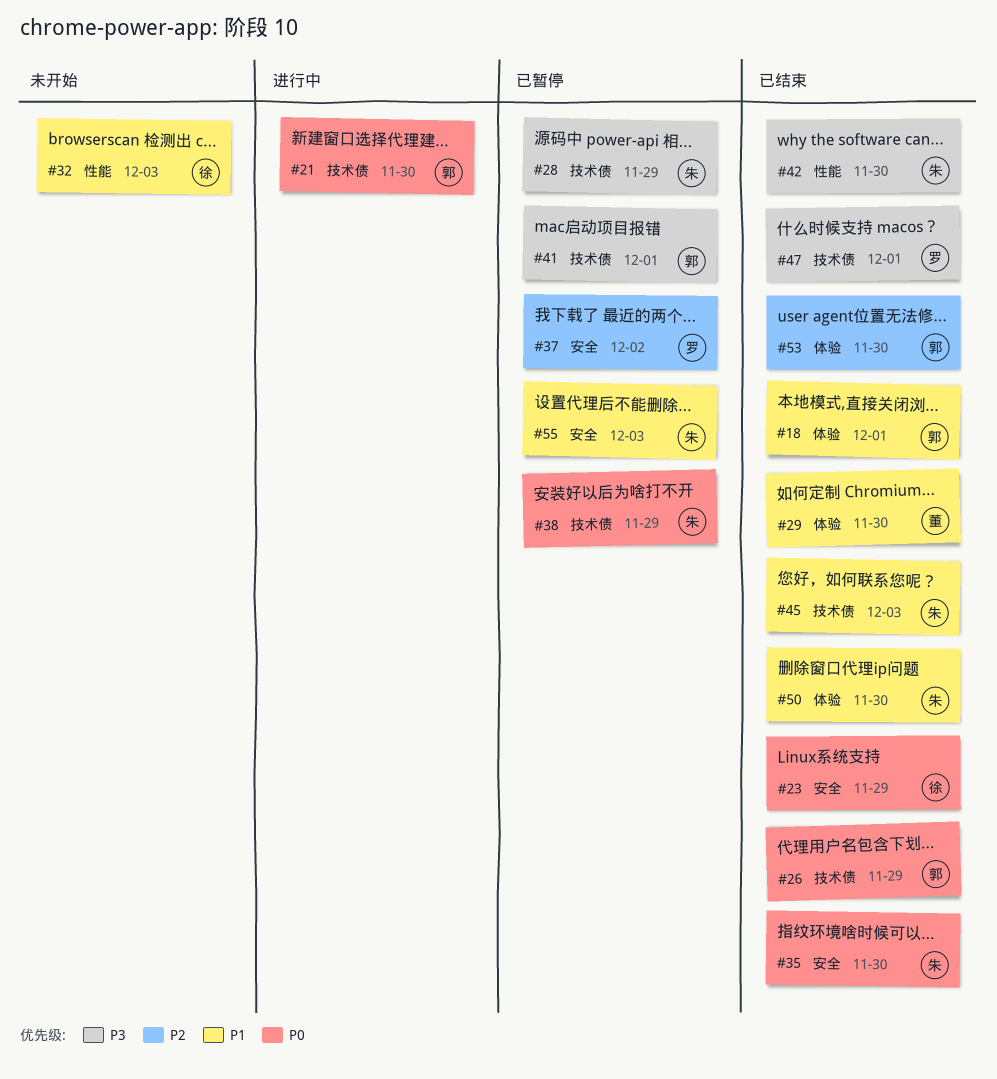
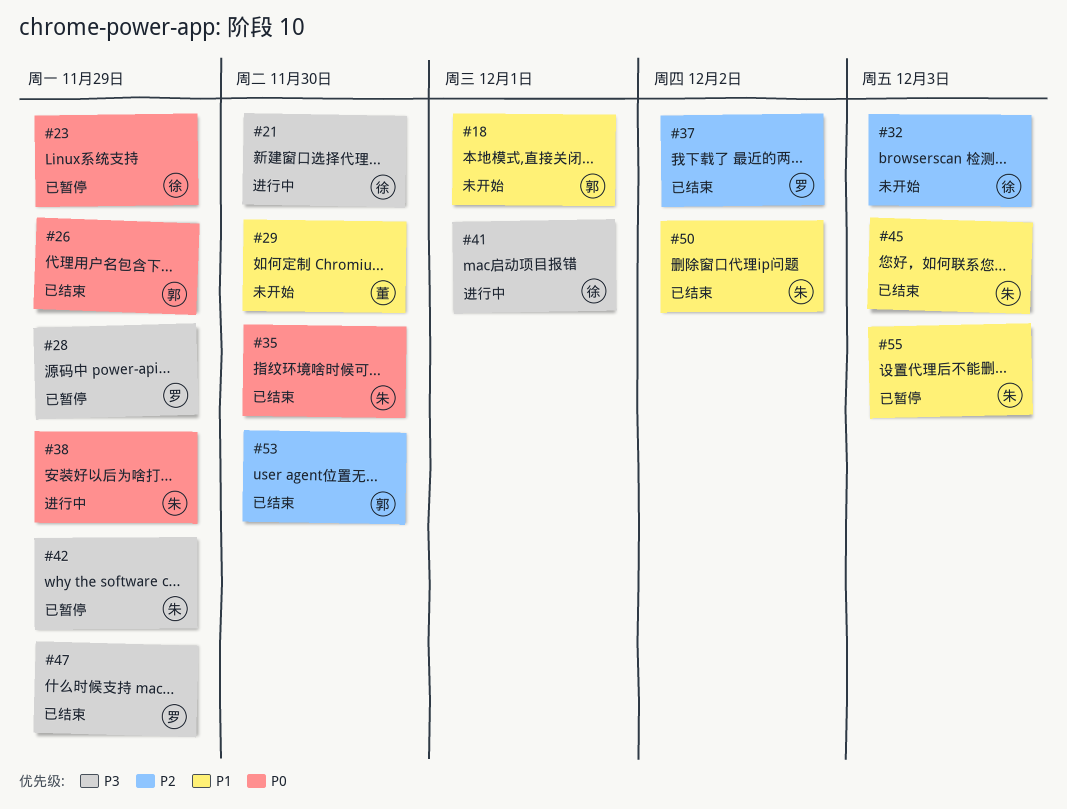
#18, status: 已结束 -> 未开始
#21, owner: 郭 -> 徐
#21, priority: P0 -> P3
#23, status: 已结束 -> 已暂停
#28, owner: 朱 -> 罗
#29, status: 已结束 -> 未开始
#32, priority: P1 -> P2
#37, status: 已暂停 -> 已结束
#38, status: 已暂停 -> 进行中
#41, status: 已暂停 -> 进行中
#41, owner: 郭 -> 徐
#42, status: 已结束 -> 已暂停
#42, due: Nov 30 -> Nov 29
#47, due: Dec 1 -> Nov 29
#50, due: Nov 30 -> Dec 2

